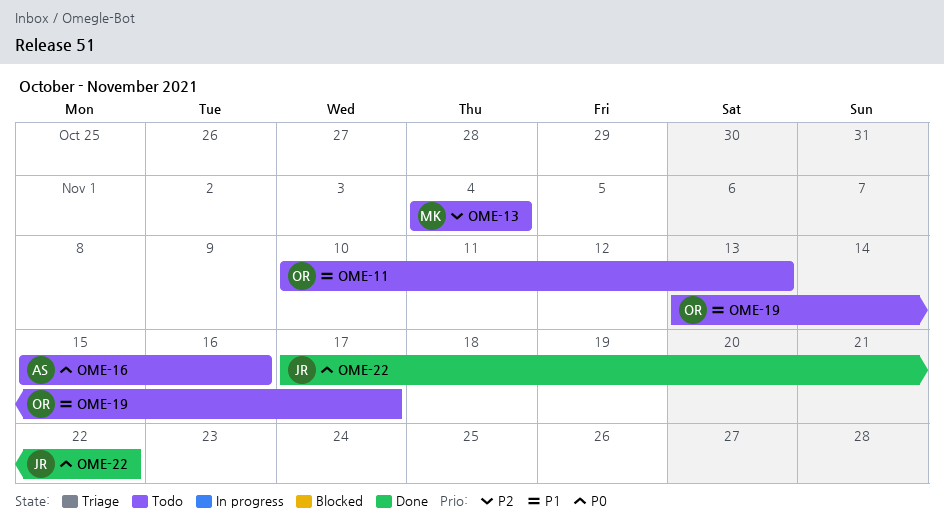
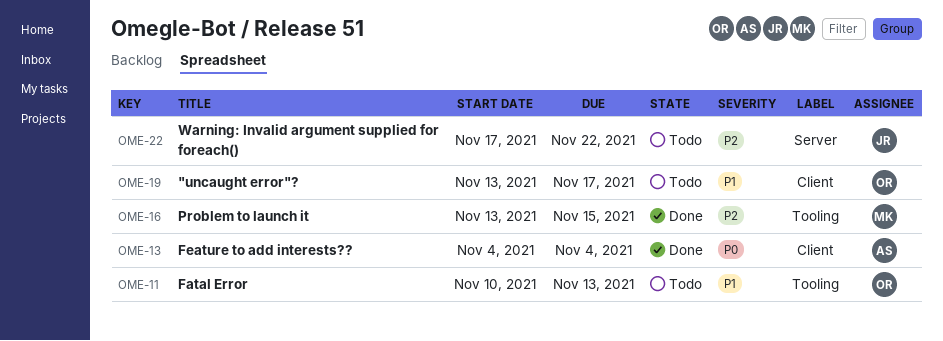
OME-13, status: Todo -> Done
OME-13, owner: MK -> AS
OME-13, priority: P2 -> P0
OME-16, status: Todo -> Done
OME-16, owner: AS -> MK
OME-16, priority: P0 -> P2
OME-16, start: Nov 15 -> Nov 13
OME-16, due: Nov 16 -> Nov 15
OME-22, status: Done -> Todo
OME-22, priority: P0 -> P2

